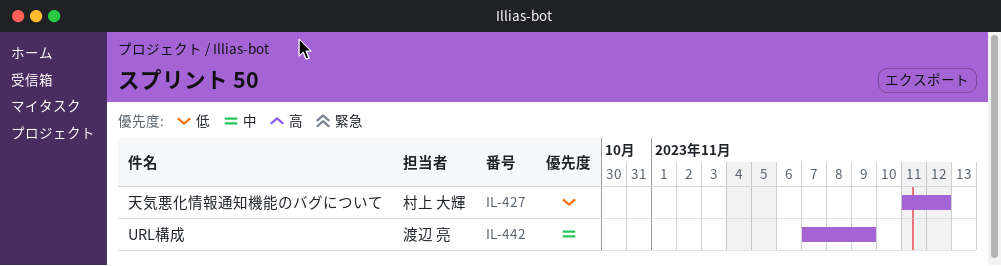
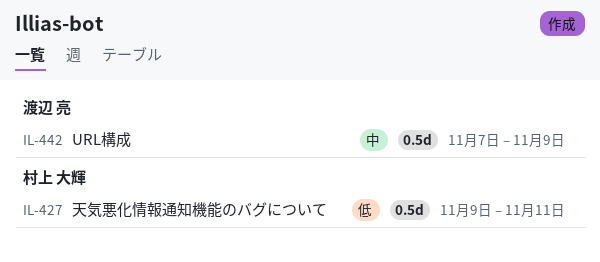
IL-427, start: Nov 11 -> Nov 9
IL-427, due: Nov 12 -> Nov 11

